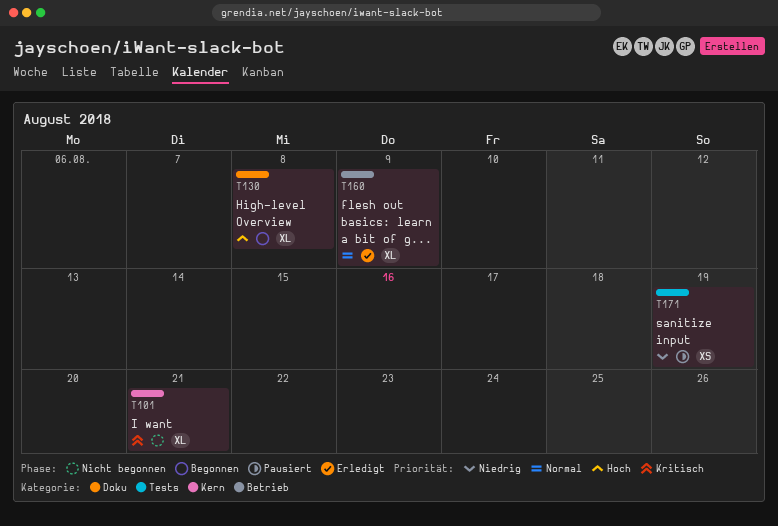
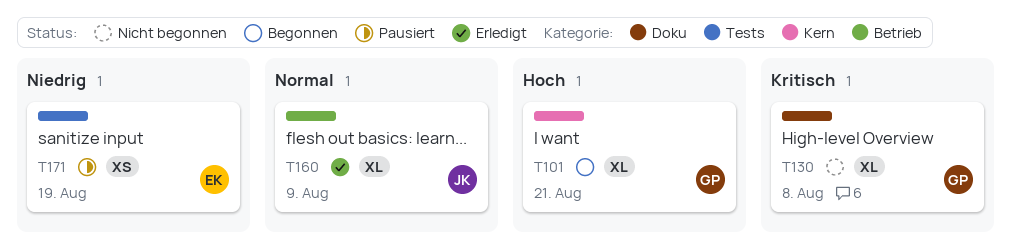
T101, status: Nicht begonnen -> Begonnen
T101, priority: Kritisch -> Hoch
T130, status: Begonnen -> Nicht begonnen
T130, priority: Hoch -> Kritisch

